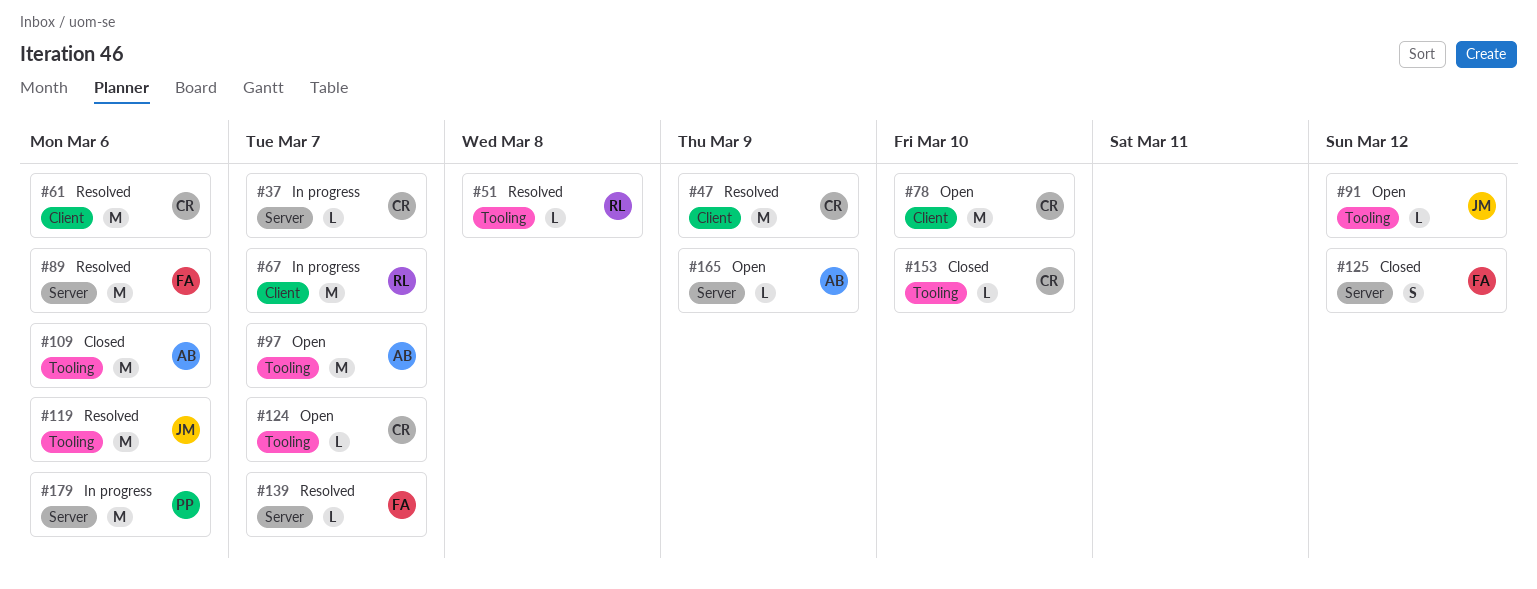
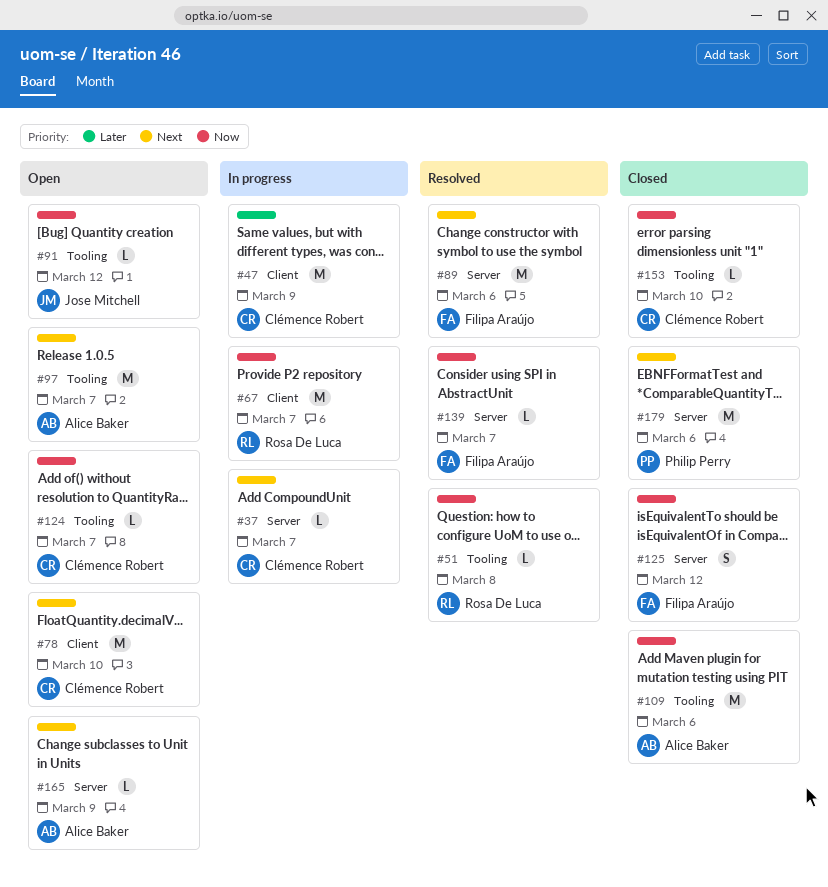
#47, status: Resolved -> In progress
#61: present -> none
#119: present -> none
#179, status: In progress -> Closed

